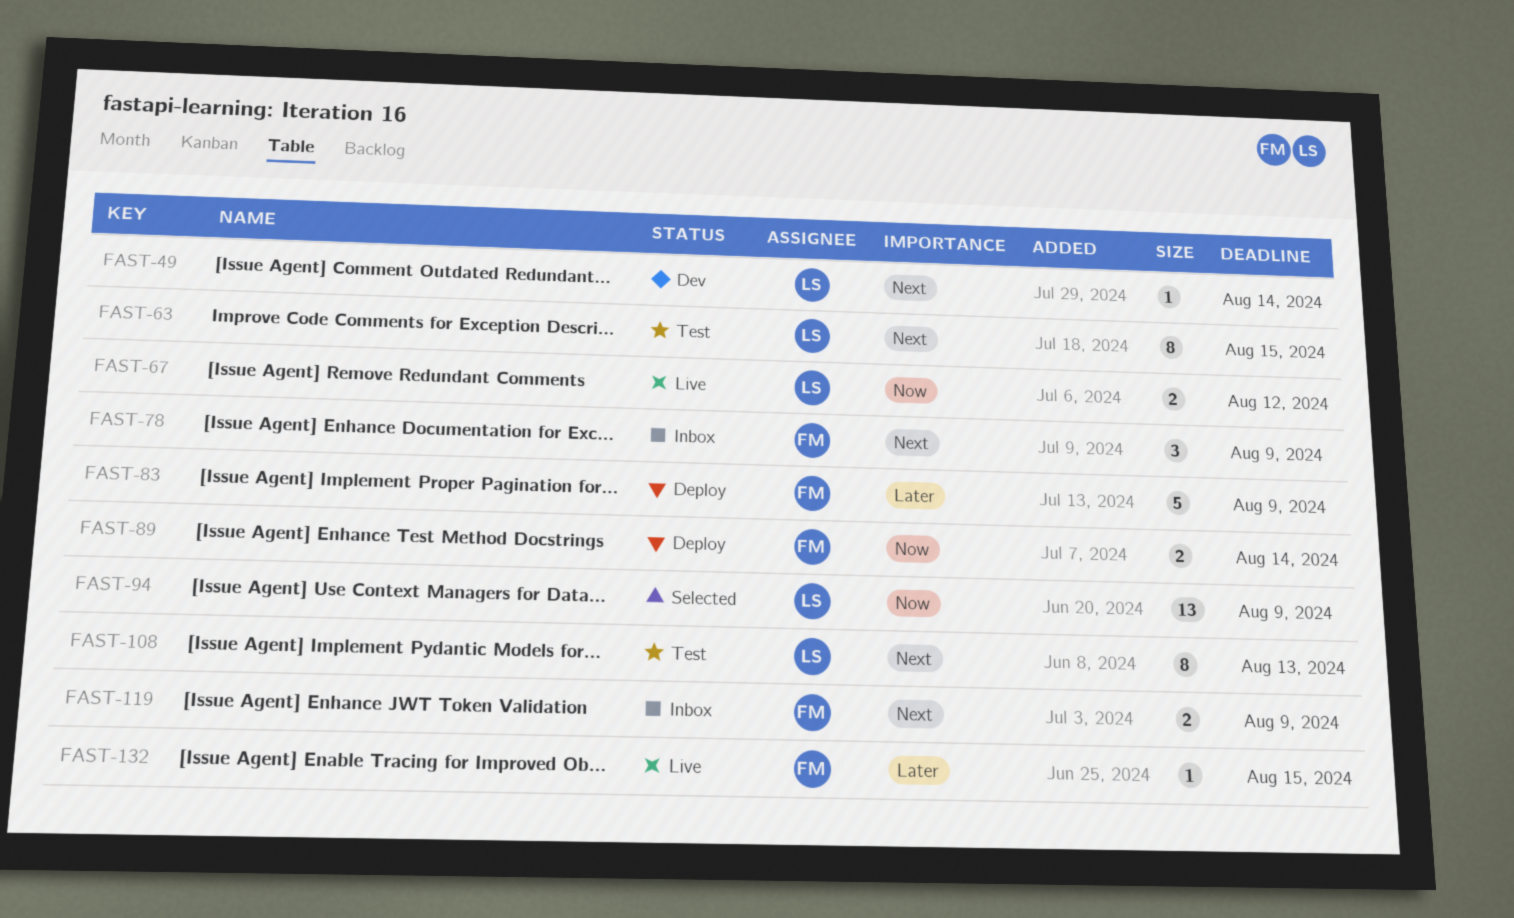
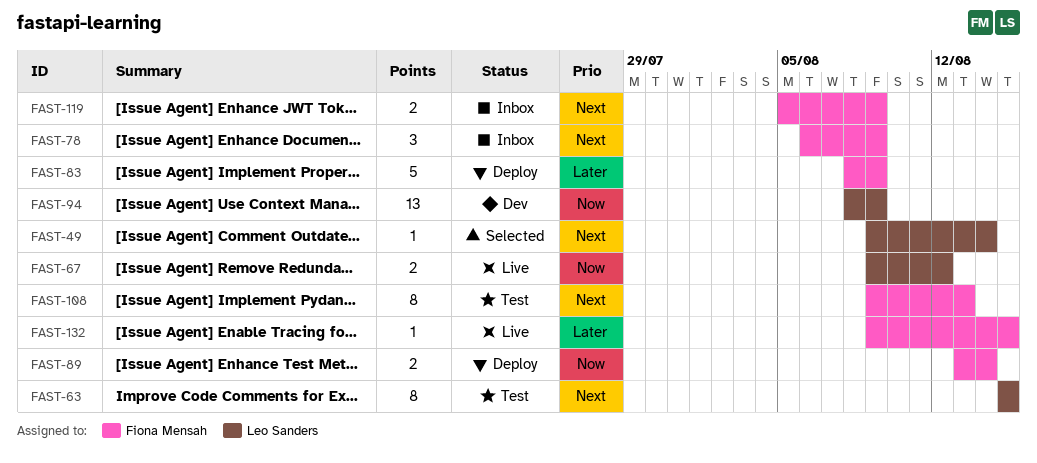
FAST-49, status: Dev -> Selected
FAST-94, status: Selected -> Dev
FAST-108, owner: Leo Sanders -> Fiona Mensah

